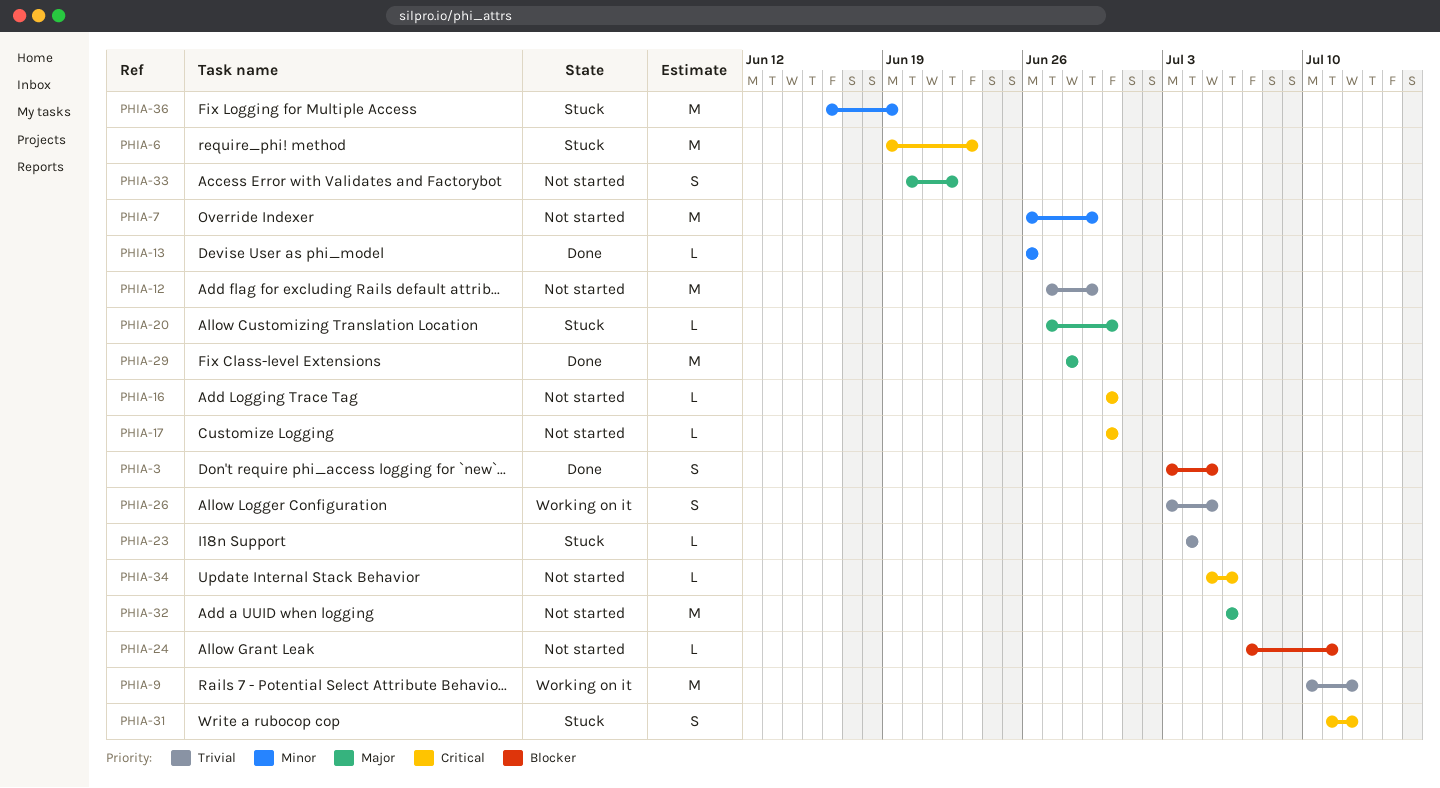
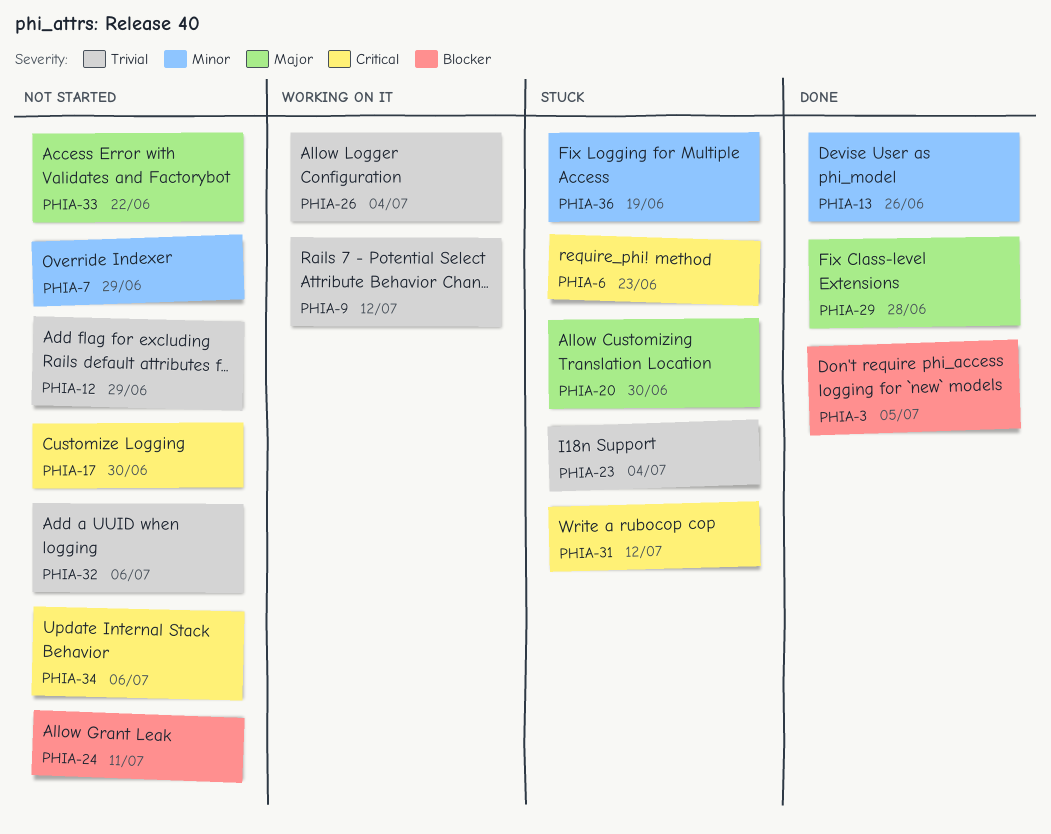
PHIA-16: present -> none
PHIA-26, due: Jul 5 -> Jul 4
PHIA-32, priority: Major -> Trivial

